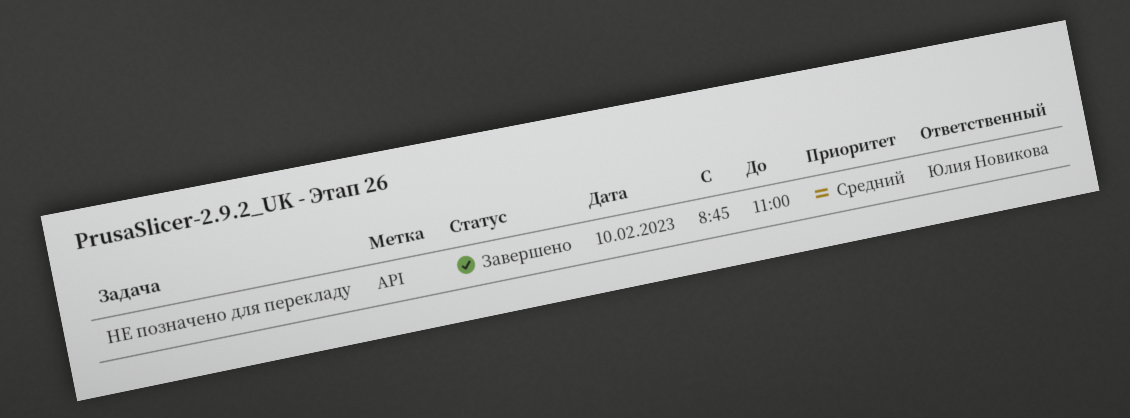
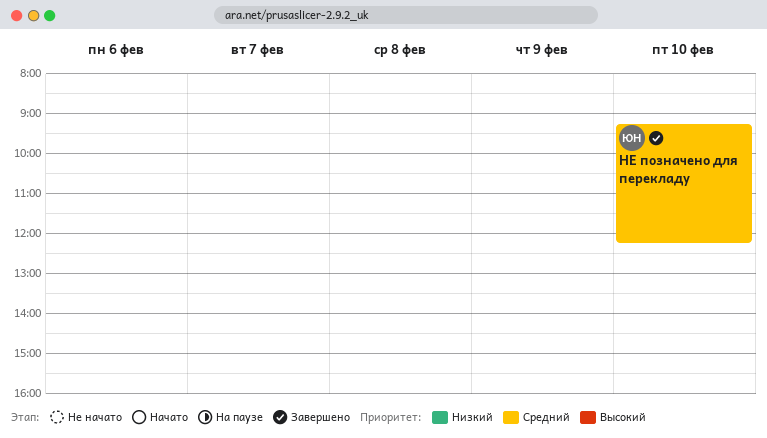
НЕ позначено для перекладу, begins: 08:45 -> 09:15
НЕ позначено для перекладу, ends: 11:00 -> 12:15

